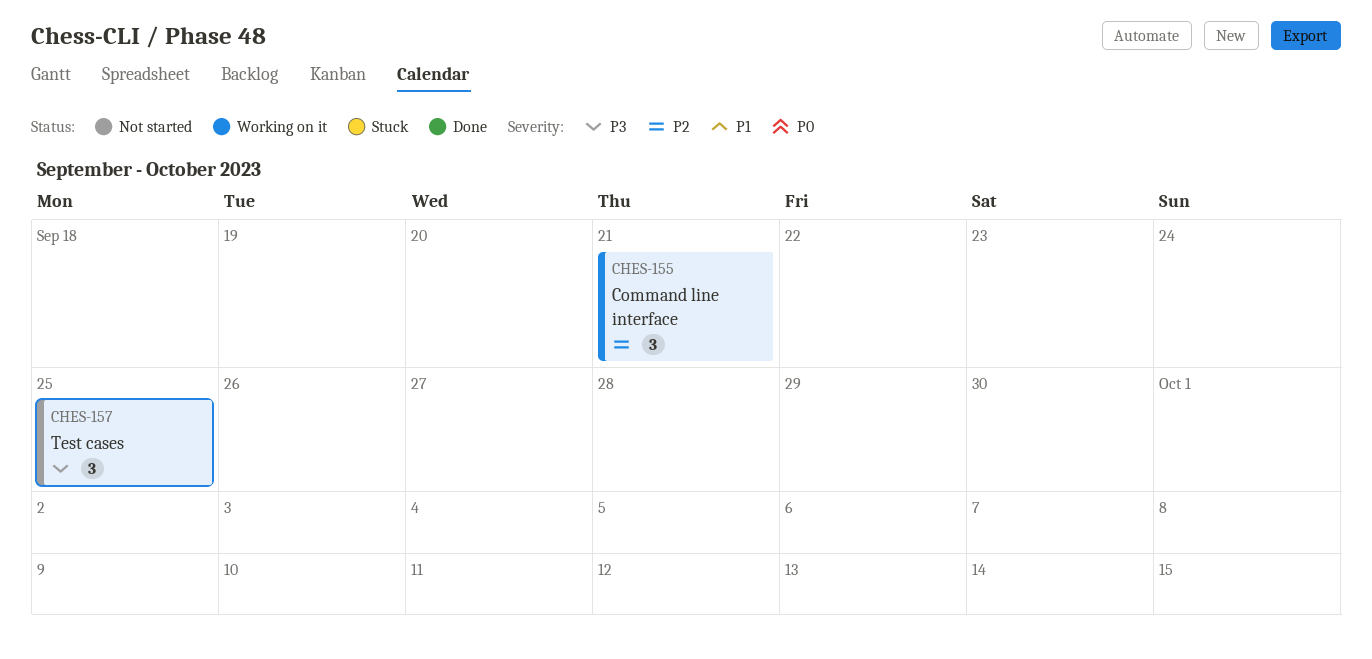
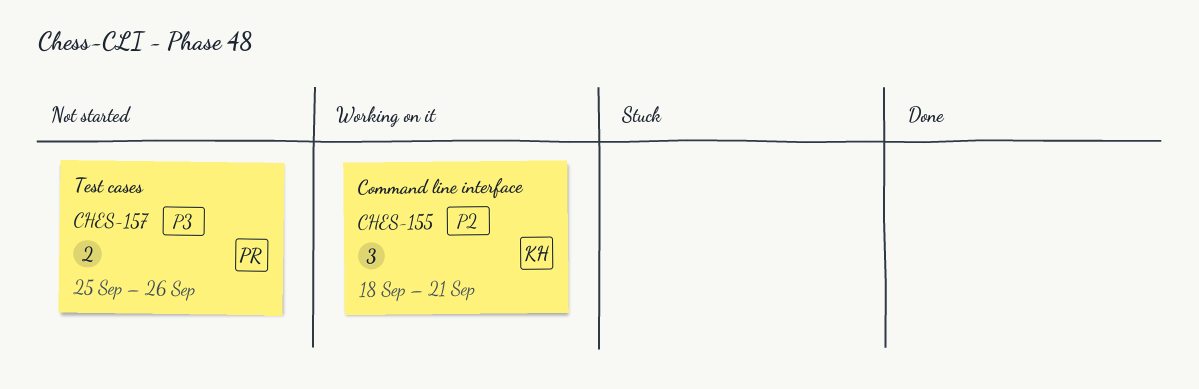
CHES-157, estimate: 3 -> 2
CHES-157, due: Sep 25 -> Sep 26

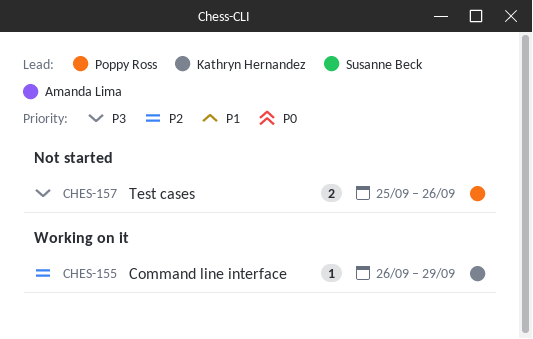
CHES-155, estimate: 3 -> 1
CHES-155, start: Sep 18 -> Sep 26
CHES-155, due: Sep 21 -> Sep 29

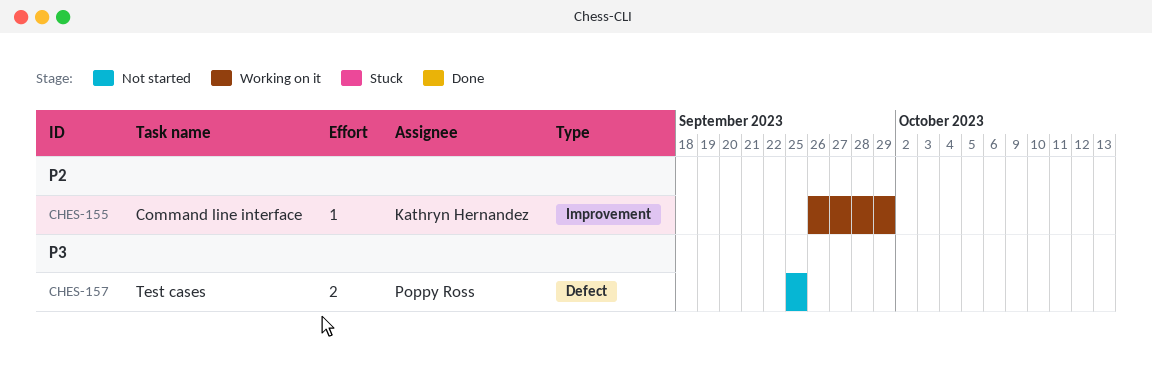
CHES-157, due: Sep 26 -> Sep 25

